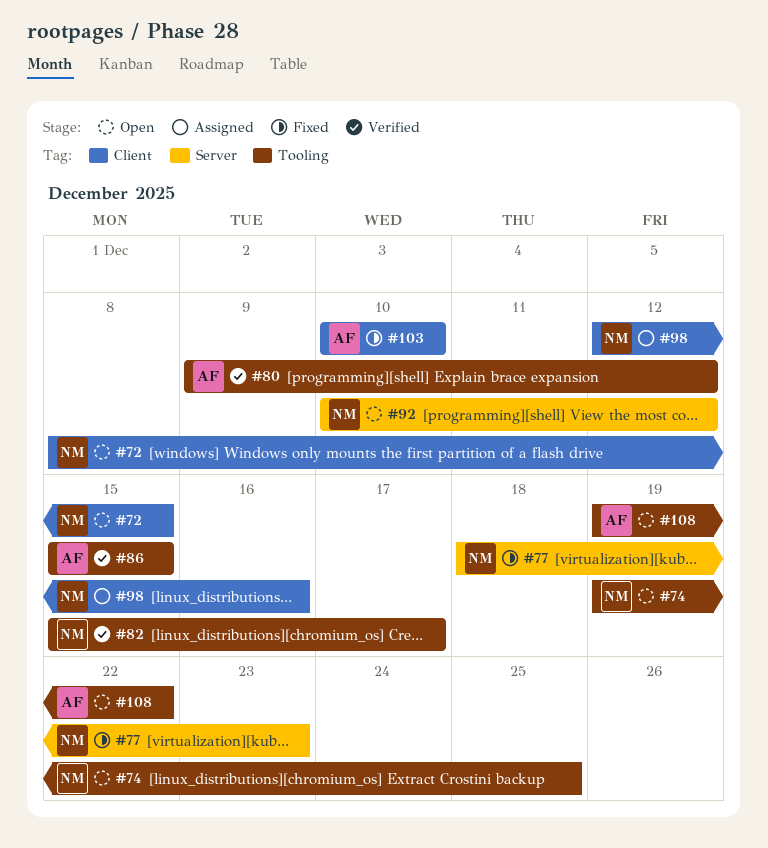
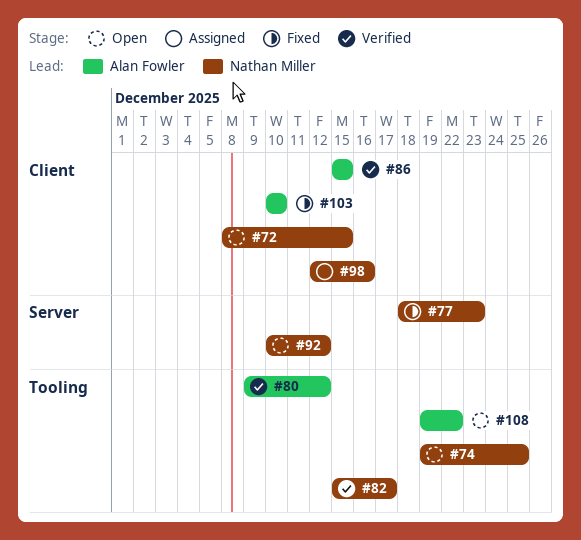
#86, label: Tooling -> Client

